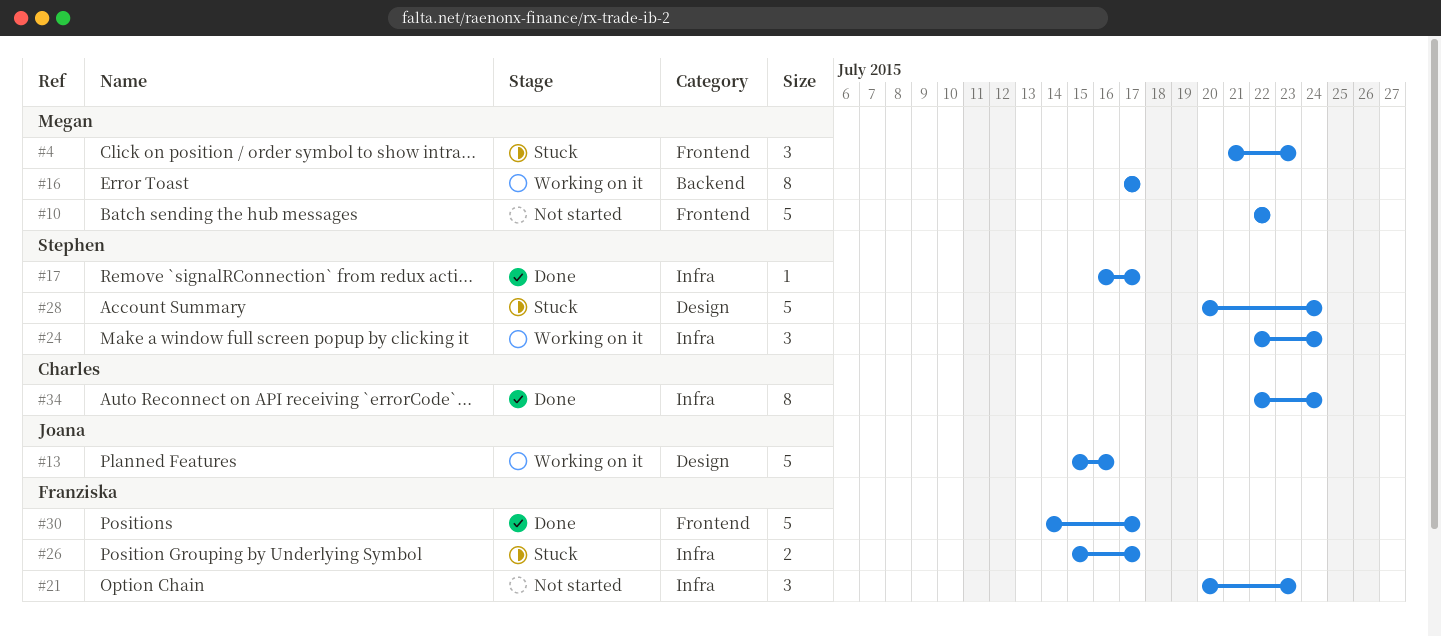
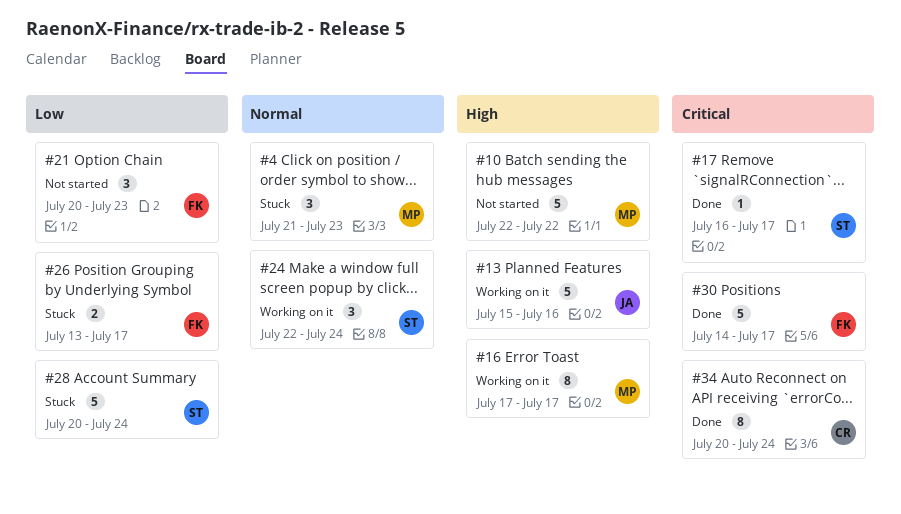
#26, start: Jul 15 -> Jul 13
#34, start: Jul 22 -> Jul 20

